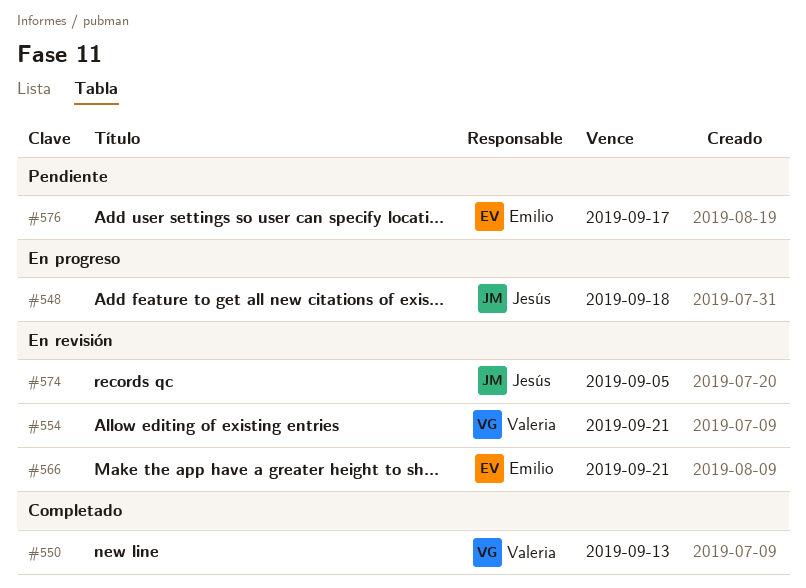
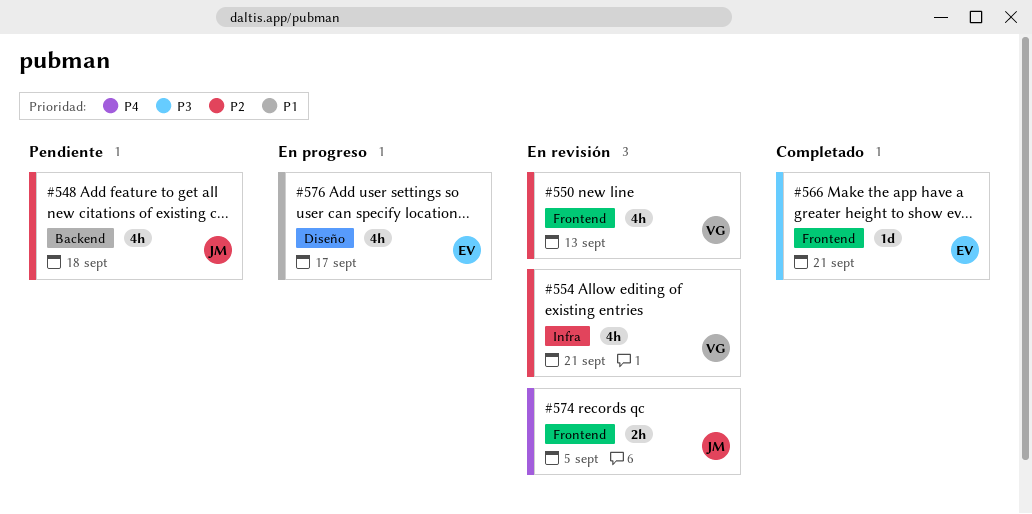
#548, status: En progreso -> Pendiente
#550, status: Completado -> En revisión
#566, status: En revisión -> Completado
#576, status: Pendiente -> En progreso

